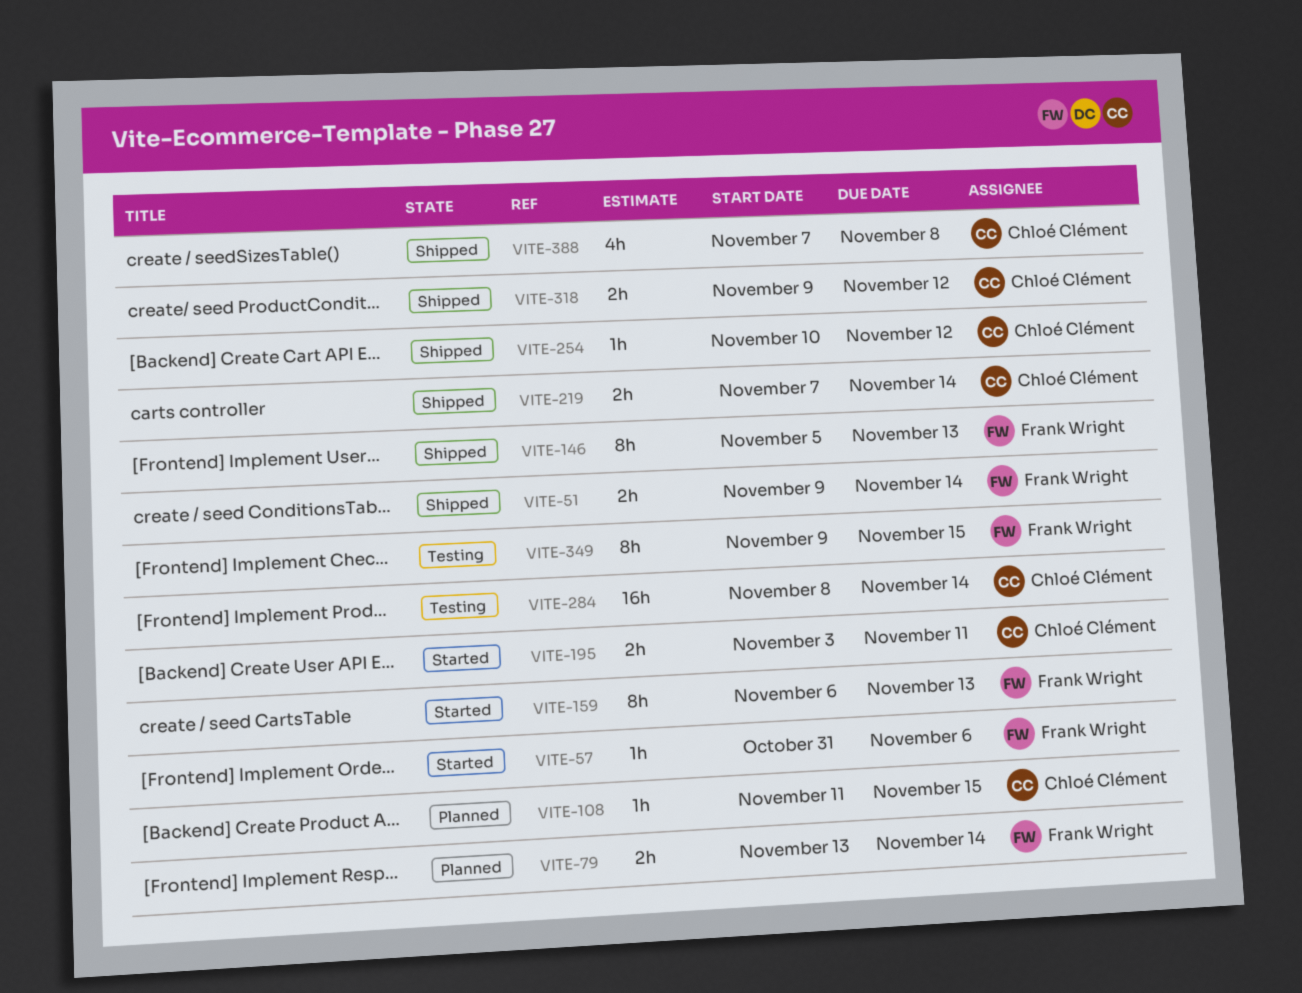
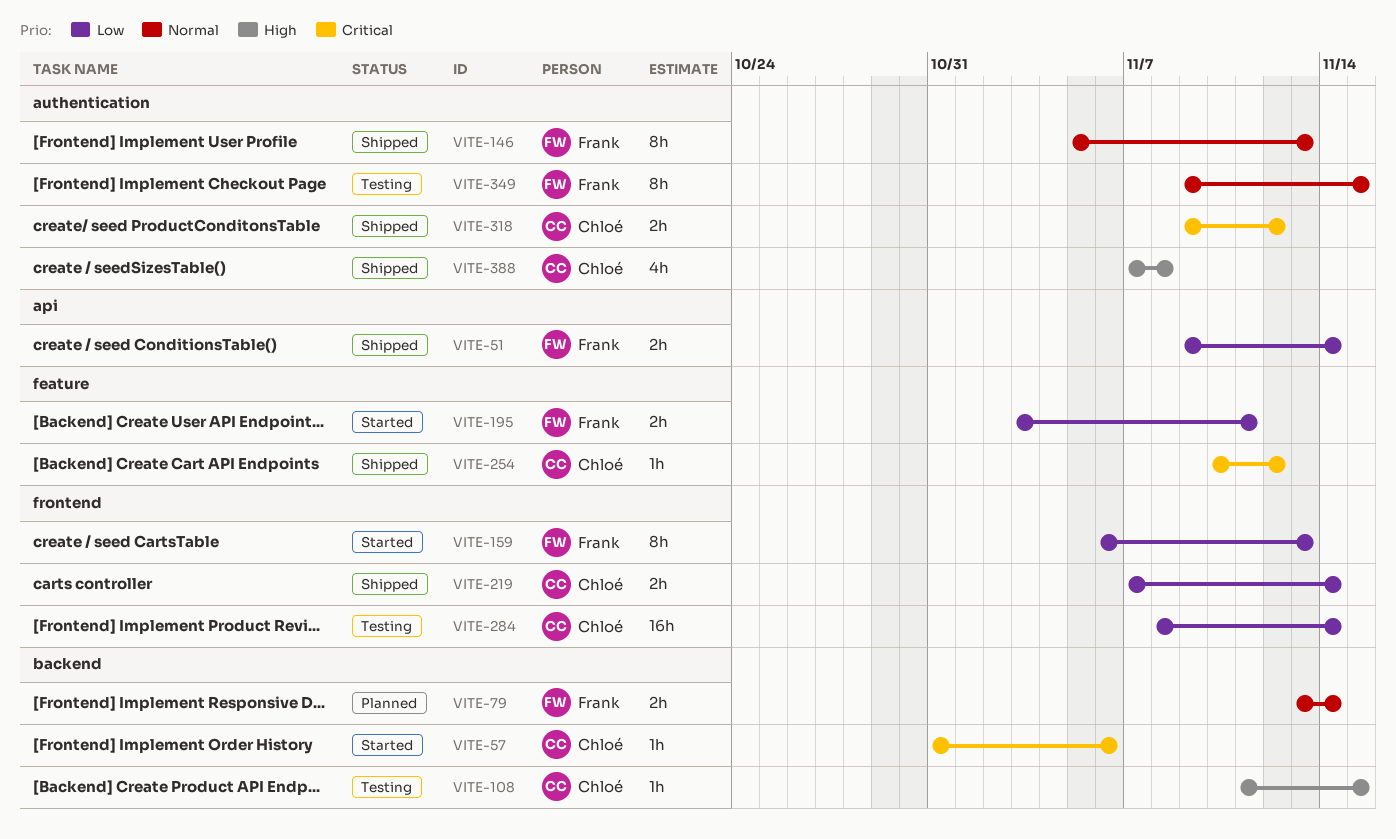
VITE-57, owner: Frank Wright -> Chloé Clément
VITE-108, status: Planned -> Testing
VITE-195, owner: Chloé Clément -> Frank Wright

